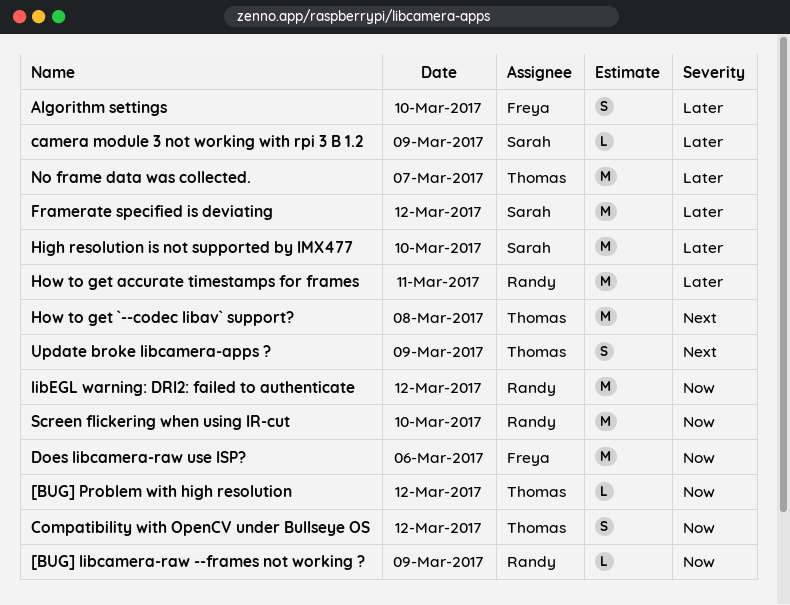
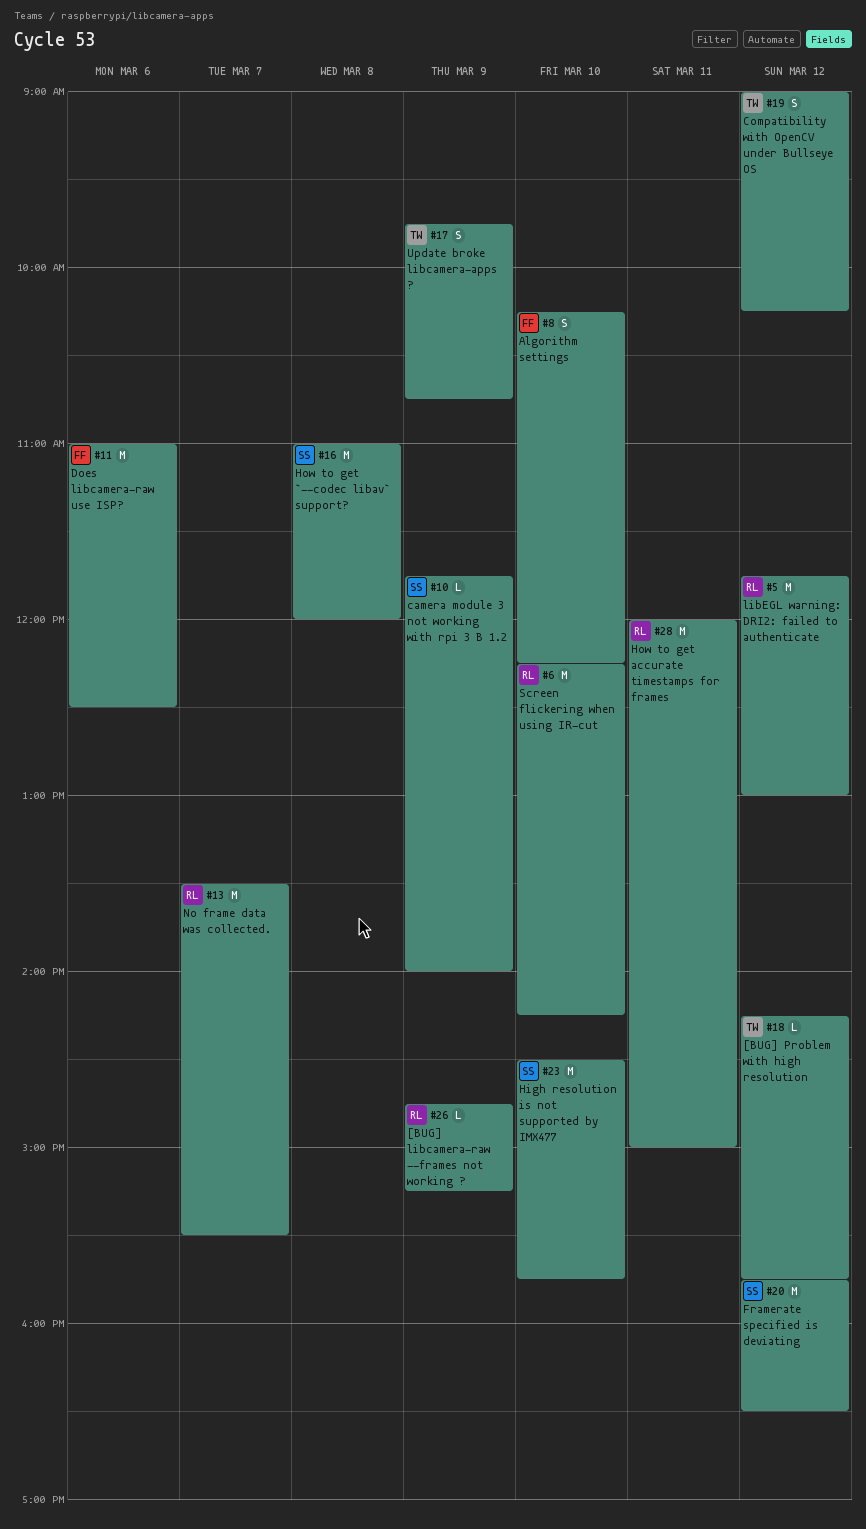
How to get `--codec libav` support?, owner: Thomas -> Sarah
No frame data was collected., owner: Thomas -> Randy

